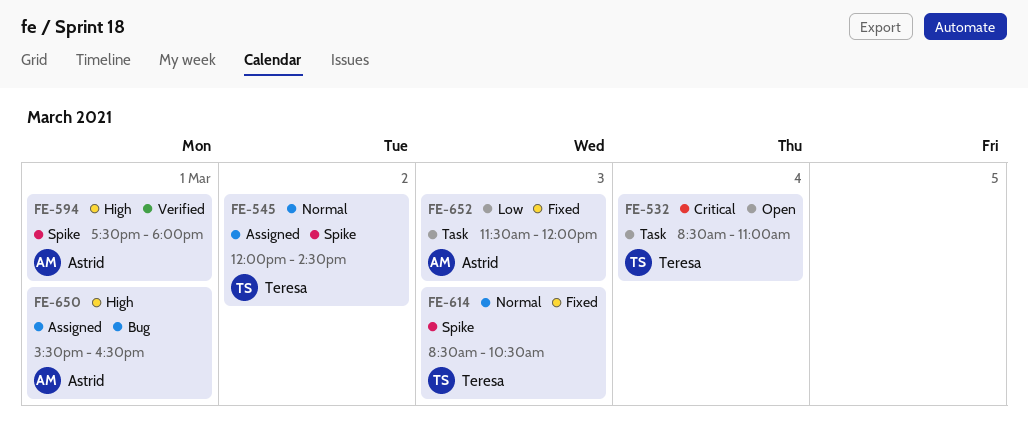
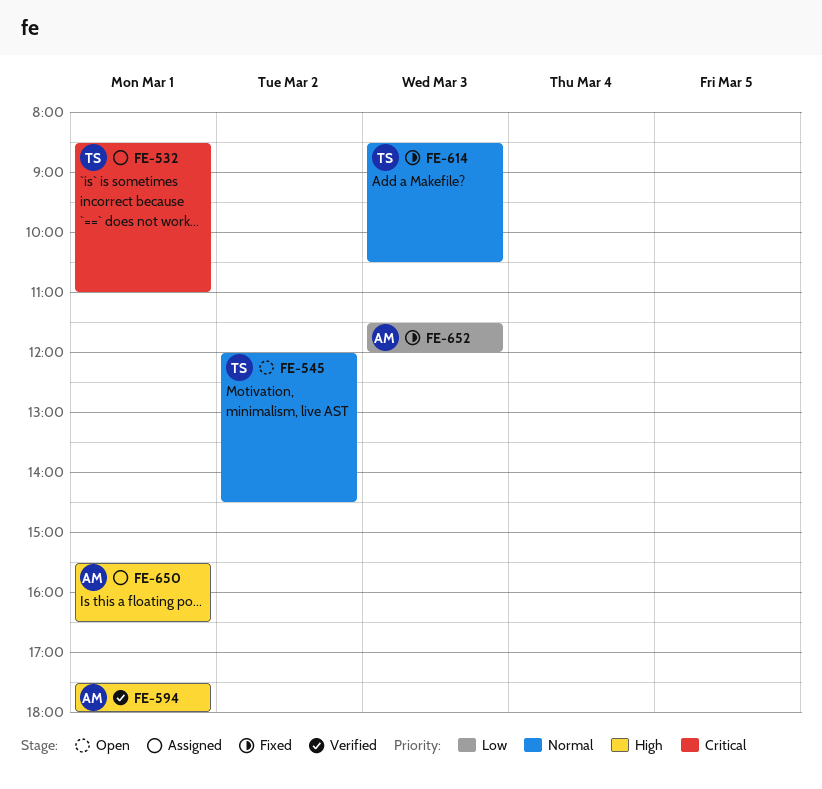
FE-532, status: Open -> Assigned
FE-532, day: Mar 4 -> Mar 1
FE-545, status: Assigned -> Open

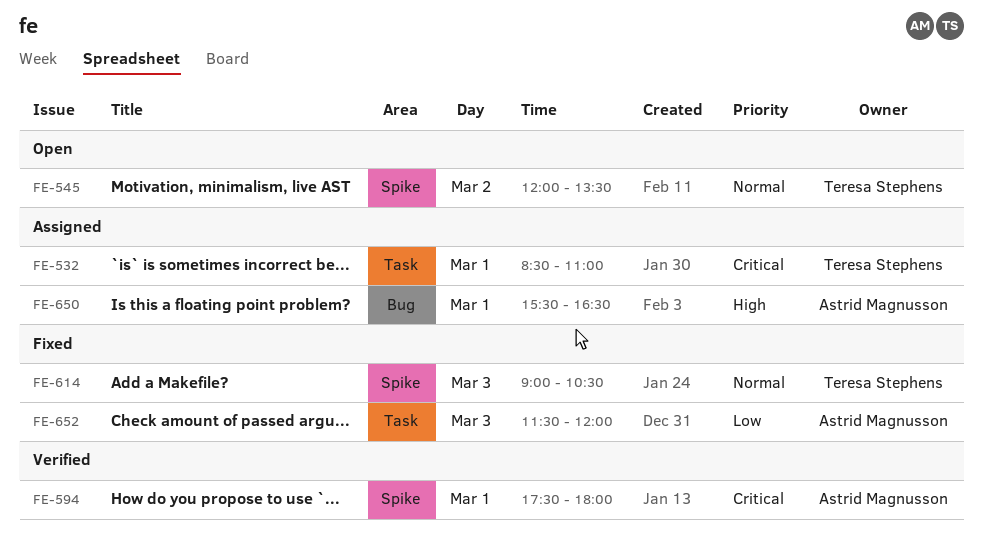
FE-545, ends: 14:30 -> 13:30
FE-594, priority: High -> Critical
FE-614, begins: 08:30 -> 09:00

